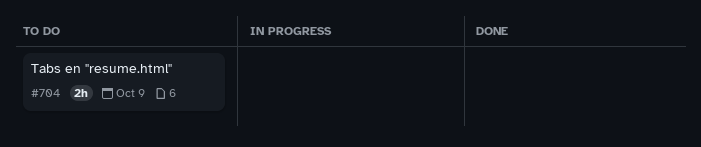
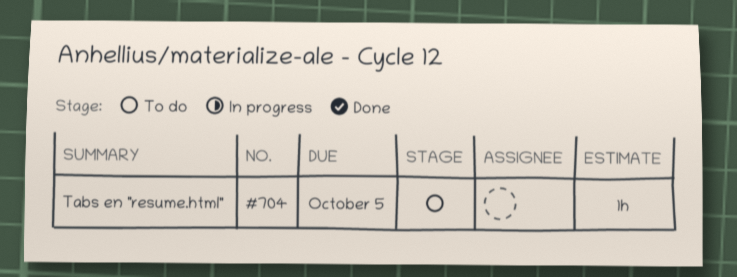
#704, estimate: 2h -> 1h
#704, due: Oct 9 -> Oct 5

